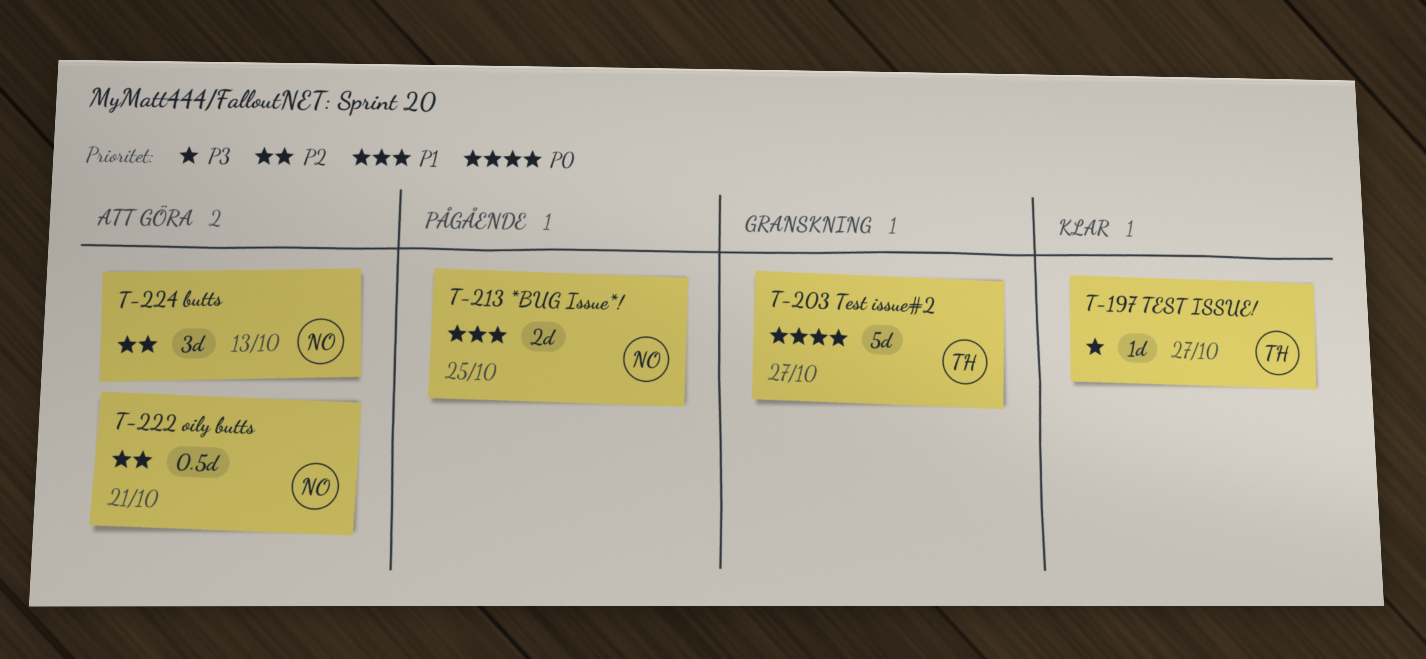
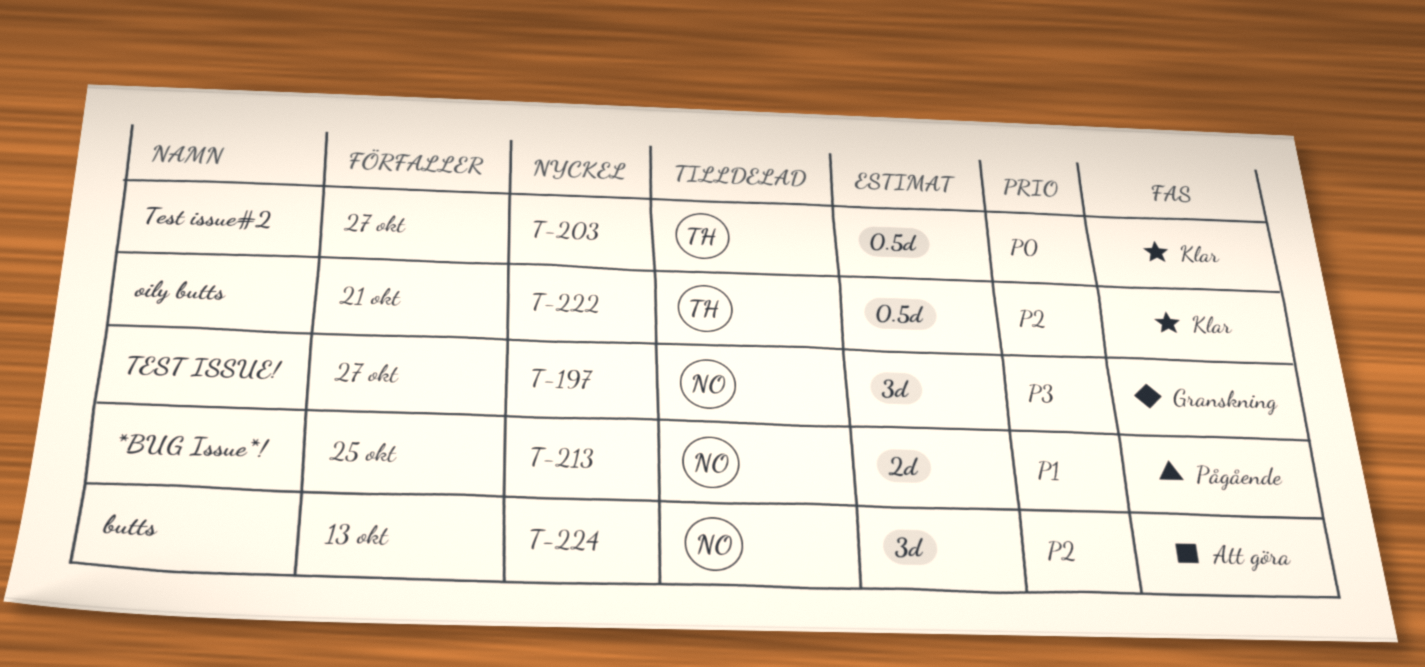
T-197, status: Klar -> Granskning
T-197, owner: TH -> NO
T-197, estimate: 1d -> 3d
T-203, status: Granskning -> Klar
T-203, estimate: 5d -> 0.5d
T-222, status: Att göra -> Klar
T-222, owner: NO -> TH

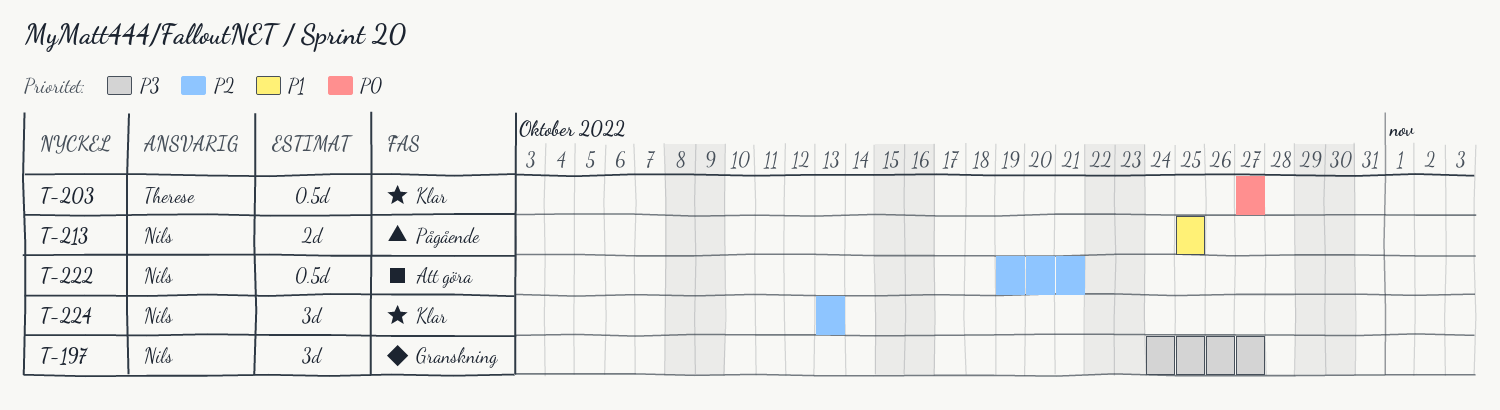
T-222, status: Klar -> Att göra
T-222, owner: Therese -> Nils
T-224, status: Att göra -> Klar

